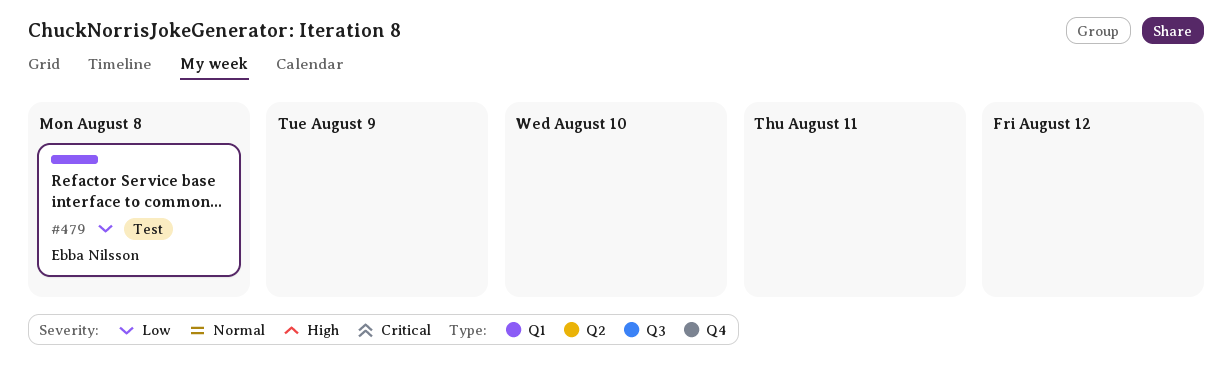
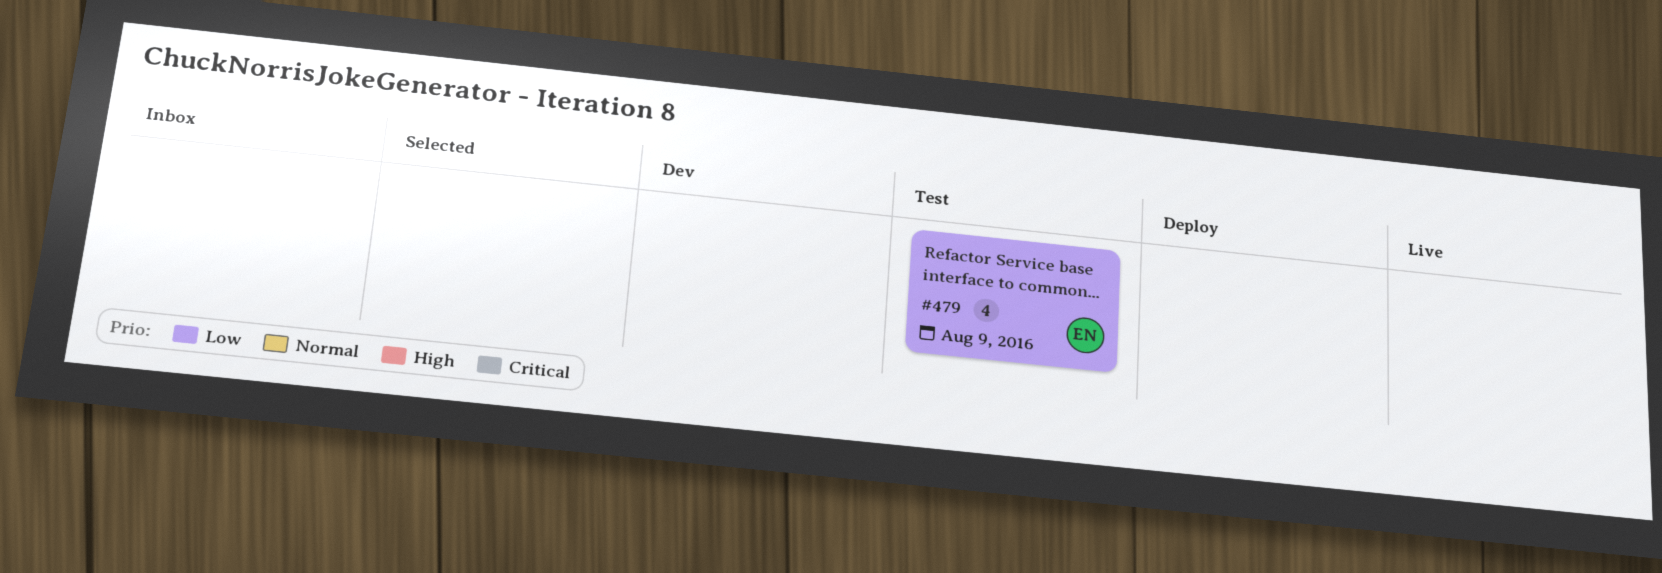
#479, due: Aug 8 -> Aug 9

